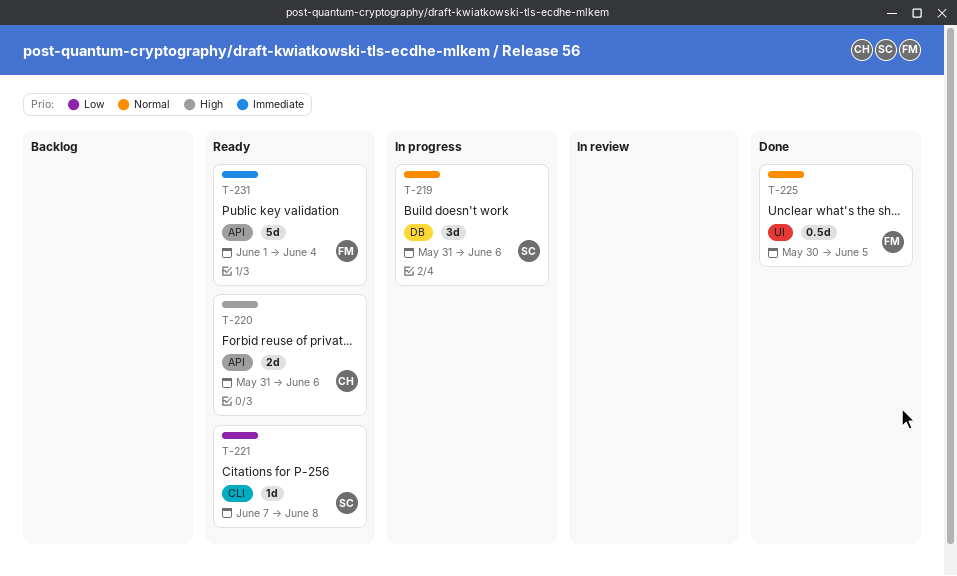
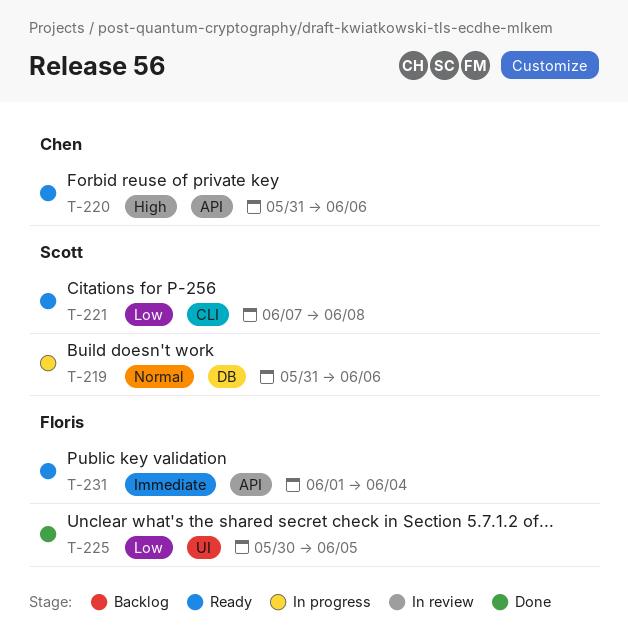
T-225, priority: Normal -> Low

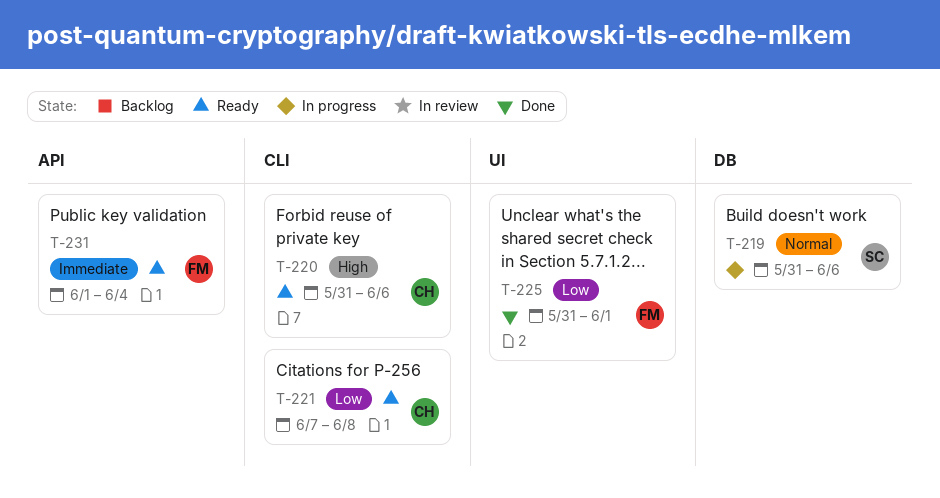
T-220, label: API -> CLI
T-221, owner: Scott -> Chen
T-225, start: May 30 -> May 31
T-225, due: Jun 5 -> Jun 1

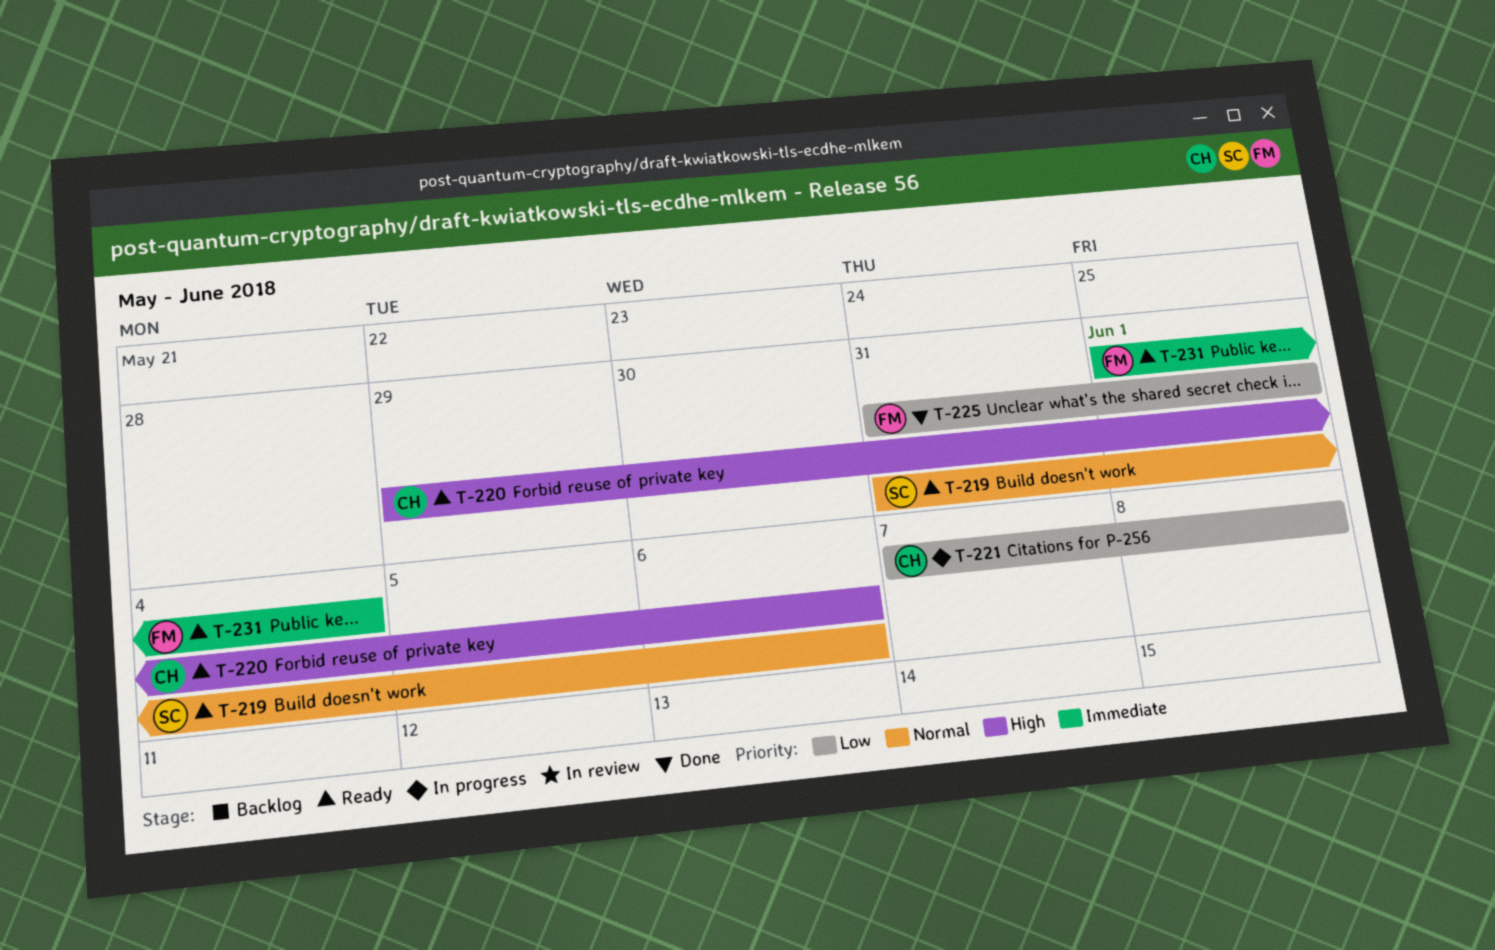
T-219, status: In progress -> Ready
T-220, start: May 31 -> May 29
T-221, status: Ready -> In progress

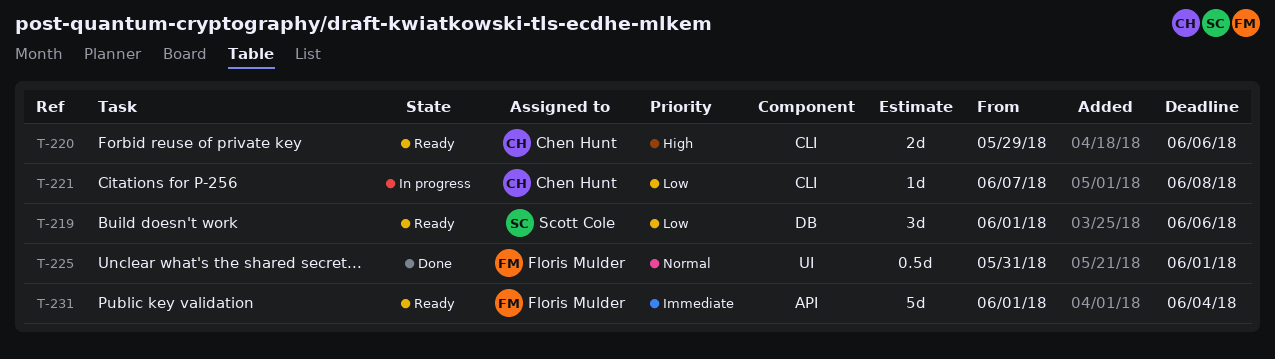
T-219, priority: Normal -> Low
T-219, start: May 31 -> Jun 1
T-225, priority: Low -> Normal

